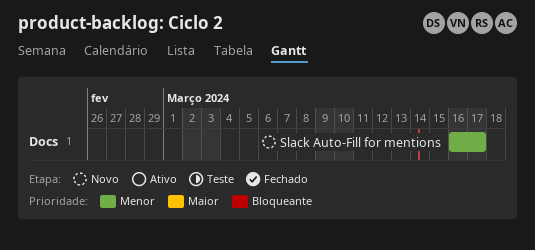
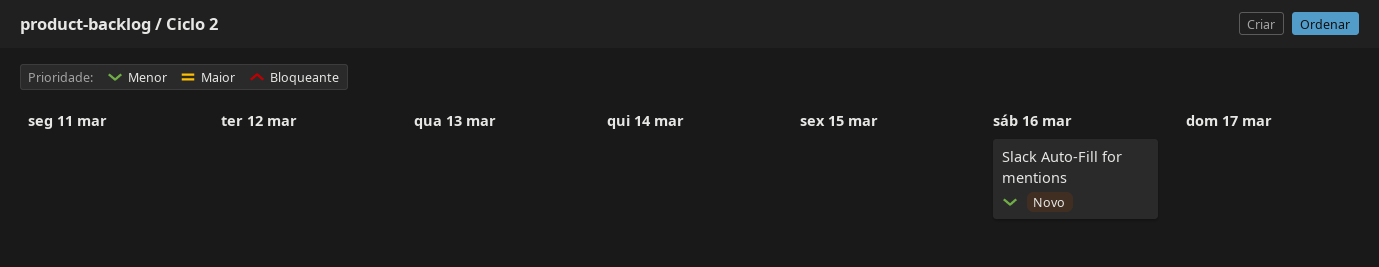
Slack Auto-Fill for mentions, due: Mar 17 -> Mar 16

